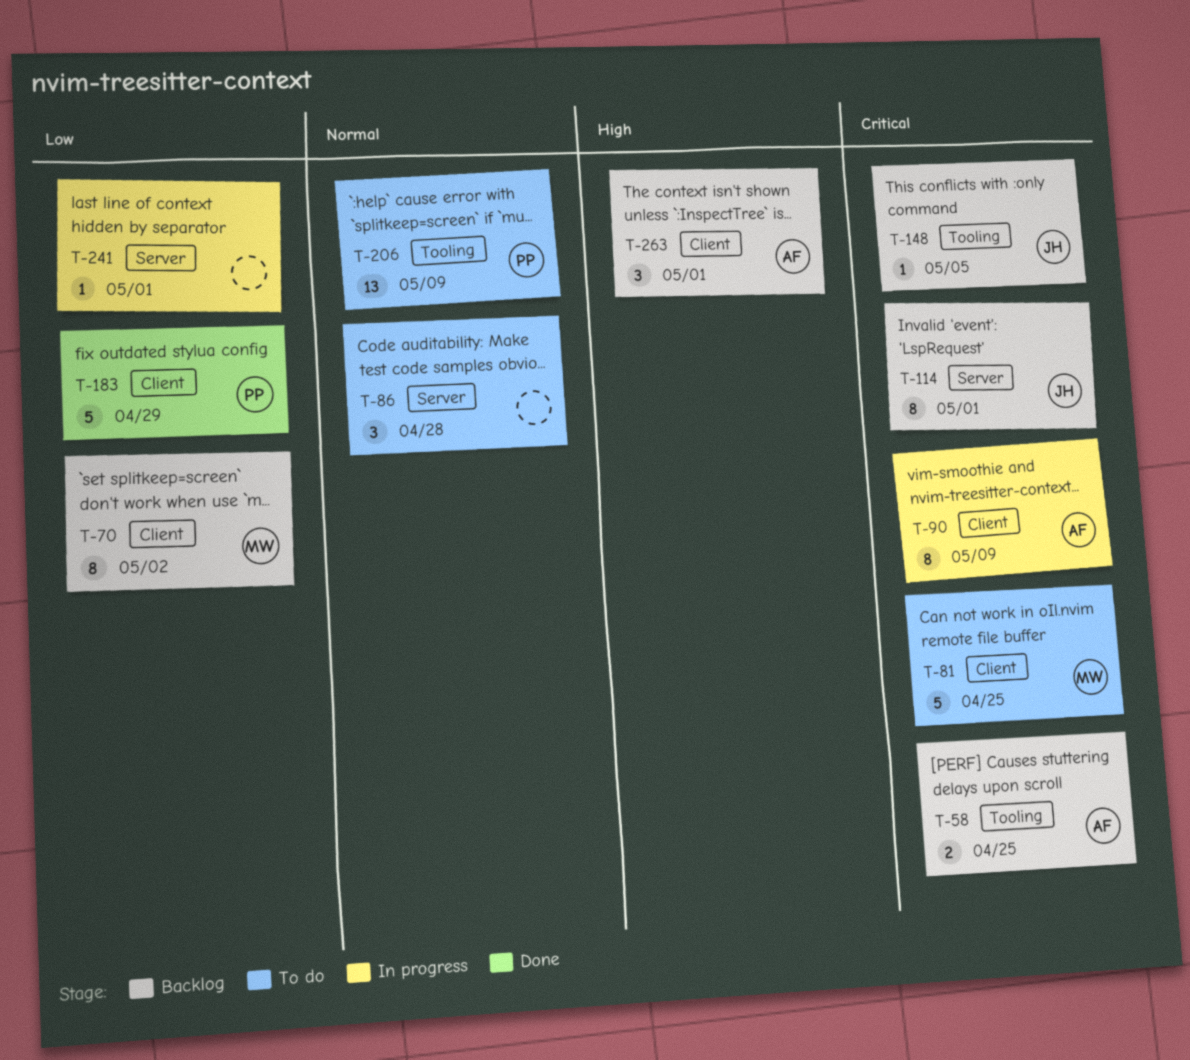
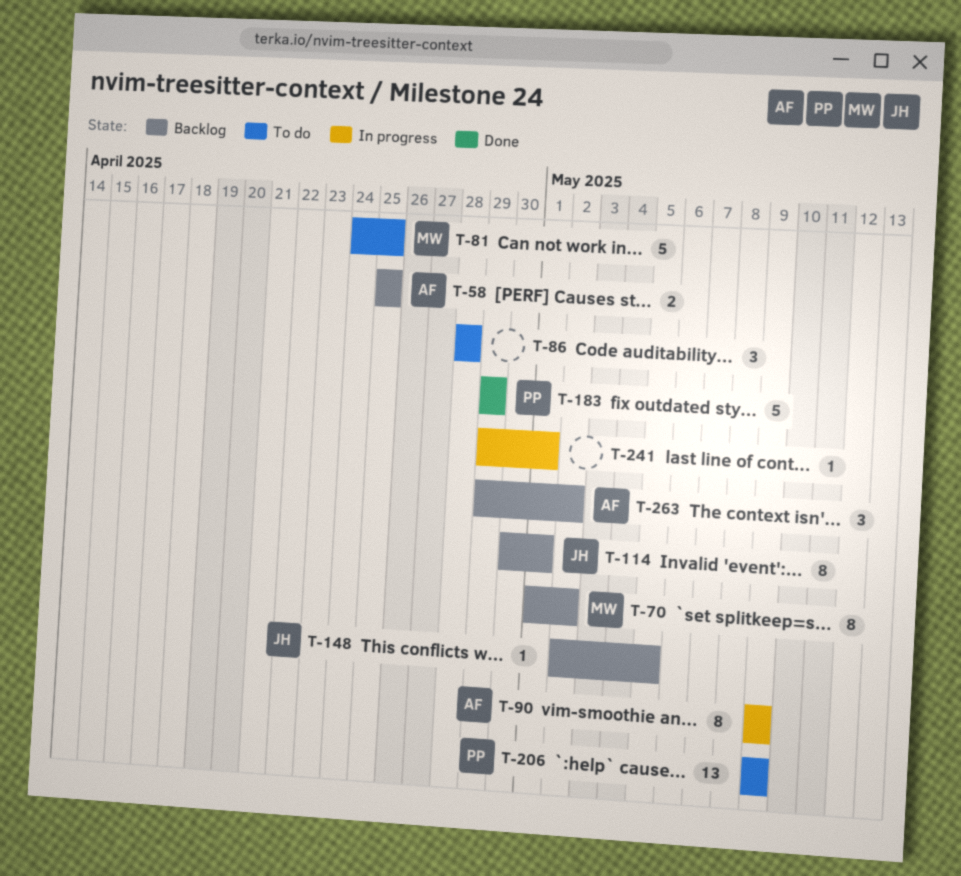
T-263, due: May 1 -> May 2

